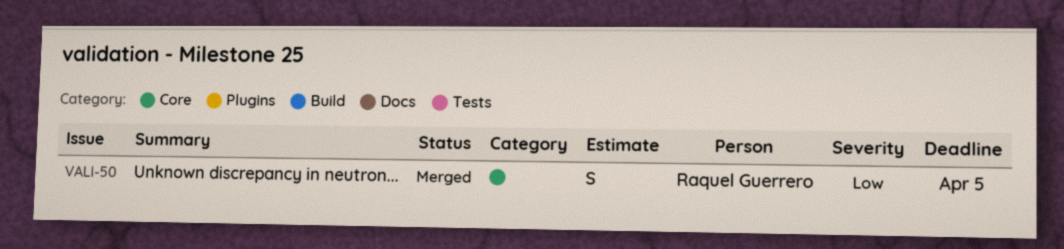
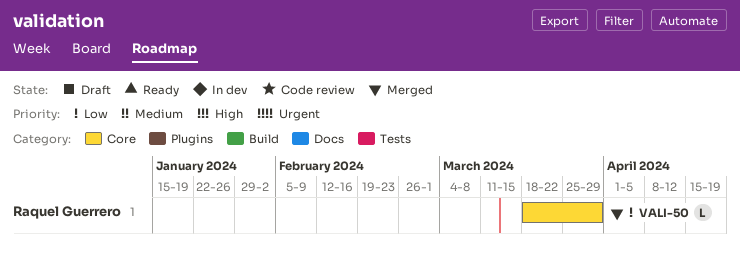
VALI-50, estimate: S -> L
VALI-50, due: Apr 5 -> Mar 29

